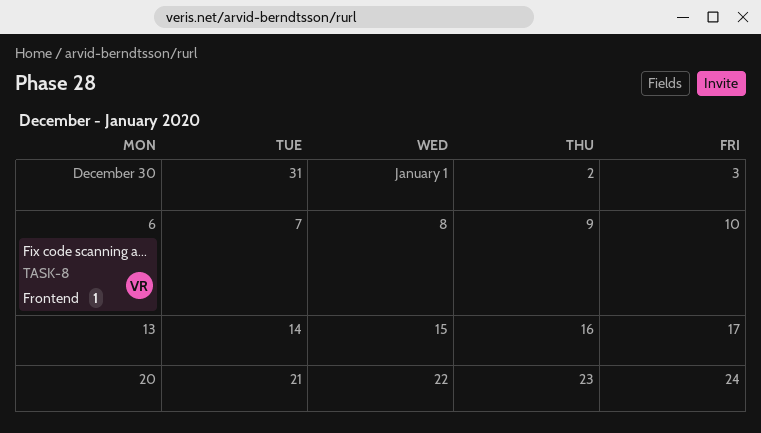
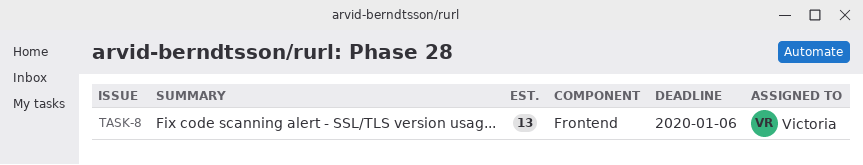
TASK-8, estimate: 1 -> 13

